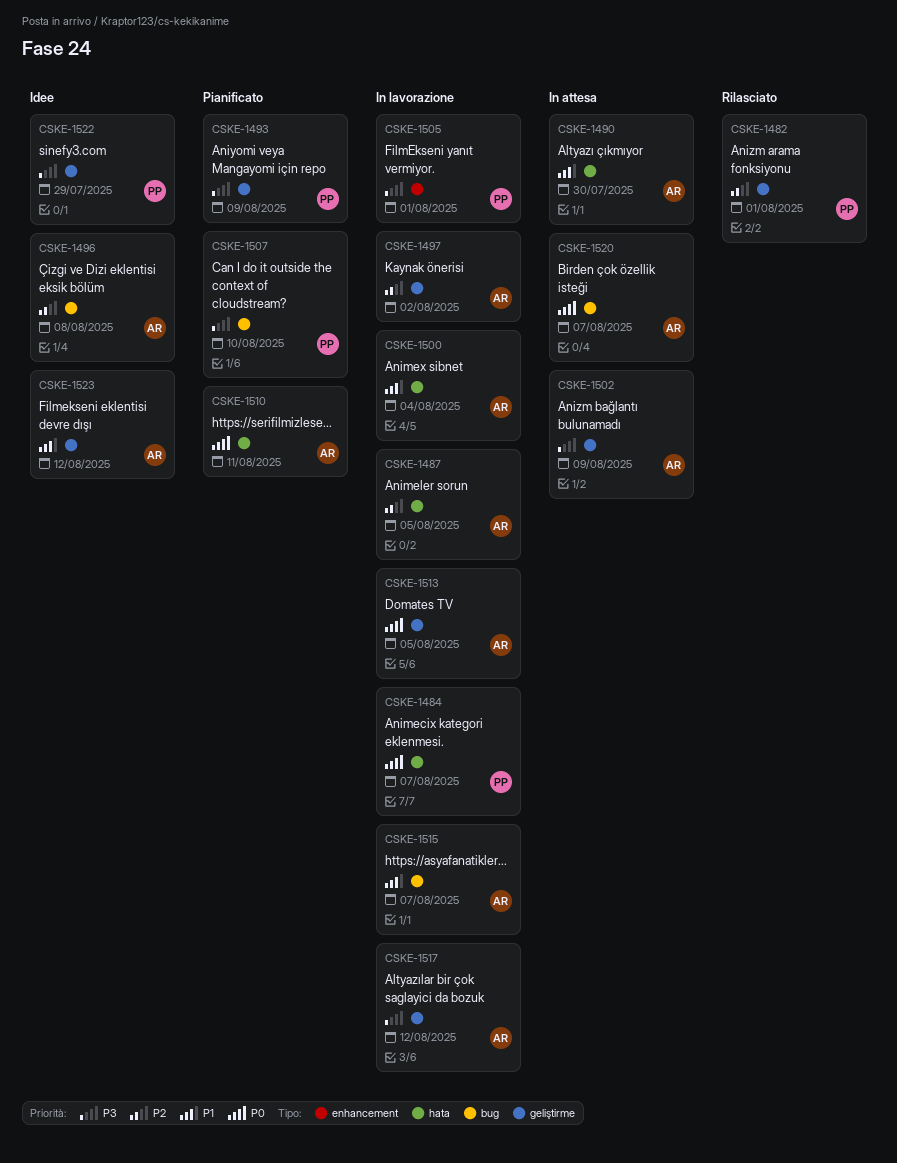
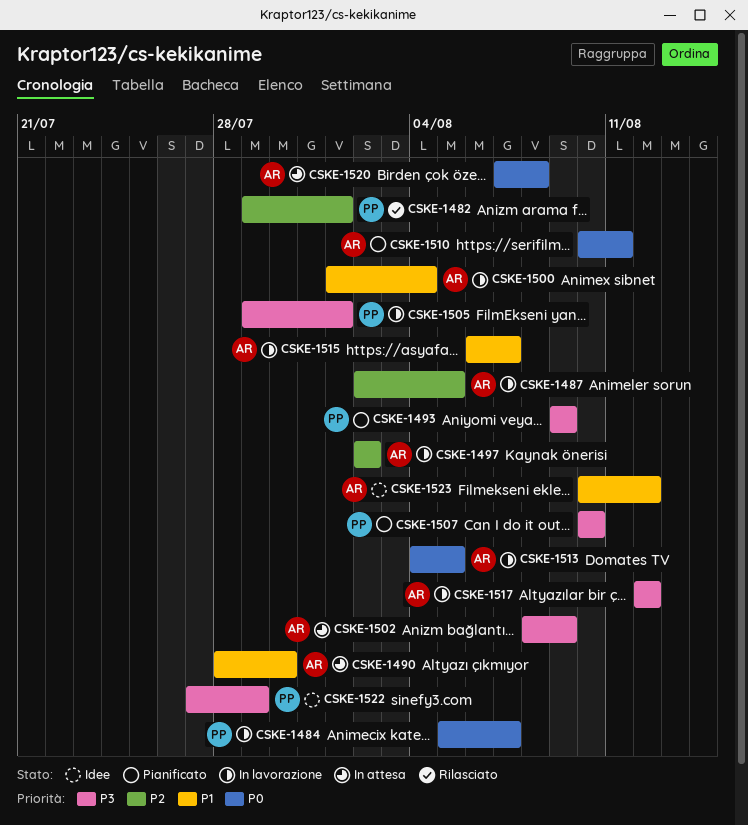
CSKE-1496: present -> none
CSKE-1520, due: Aug 7 -> Aug 8

